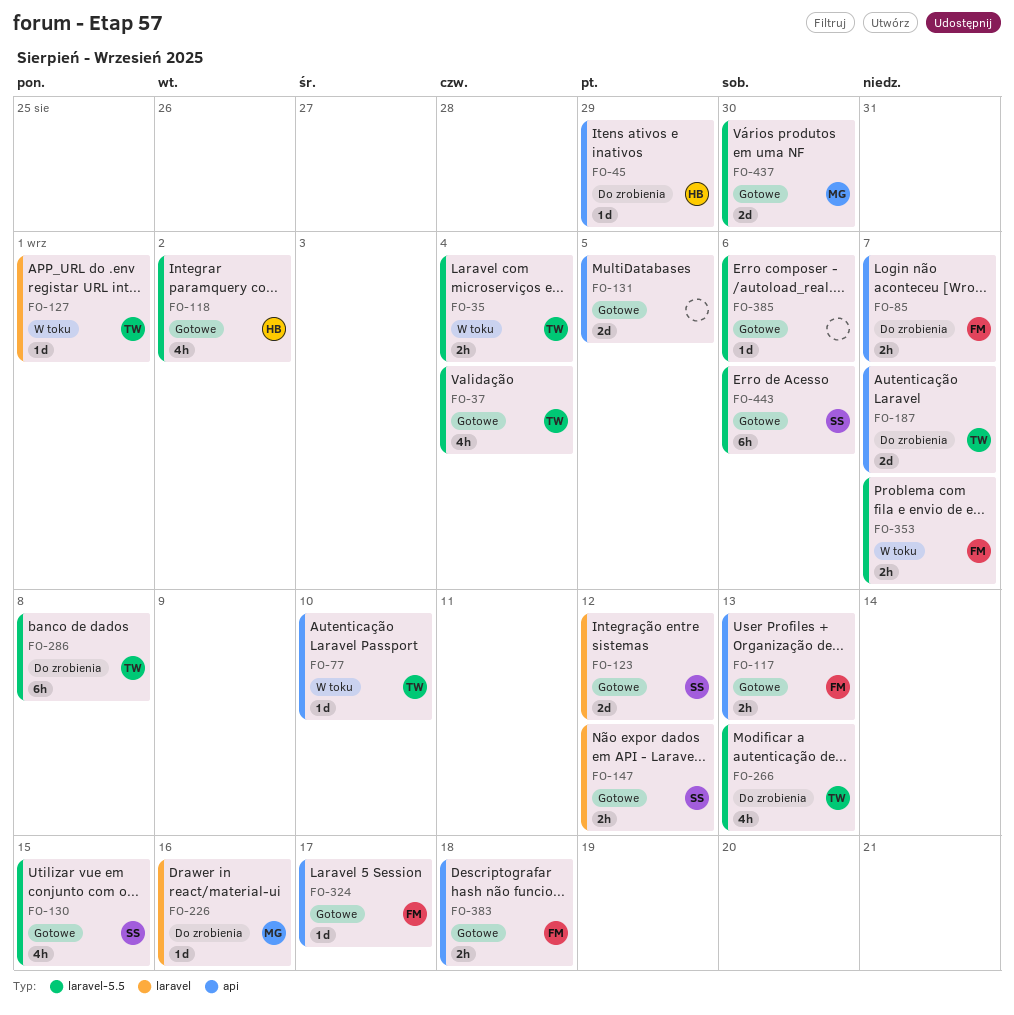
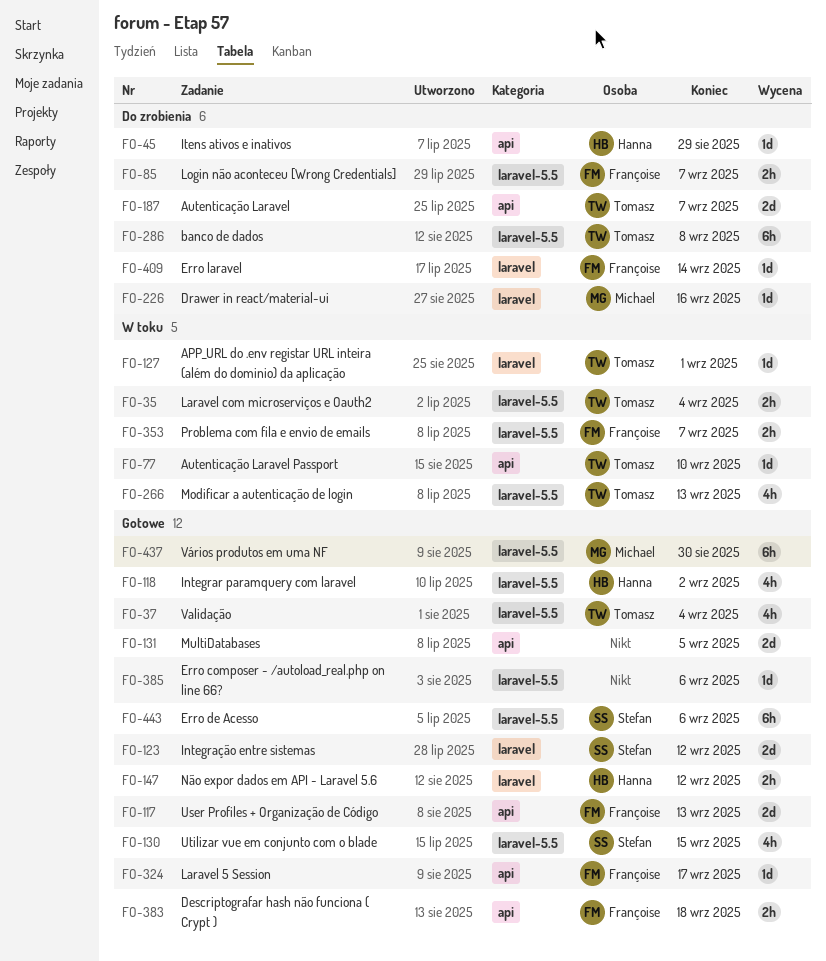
FO-85, label: api -> laravel-5.5
FO-117, estimate: 2h -> 2d
FO-147, owner: Stefan -> Hanna
FO-266, status: Do zrobienia -> W toku
FO-409: none -> present
FO-437, estimate: 2d -> 6h

